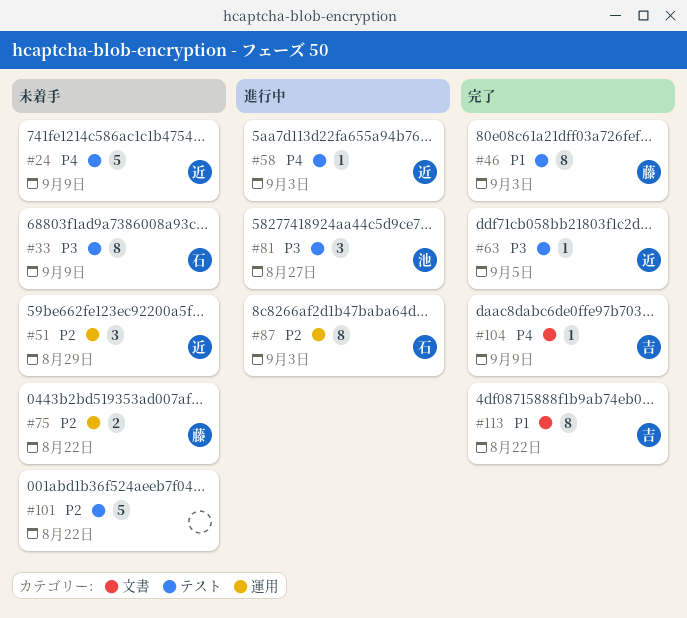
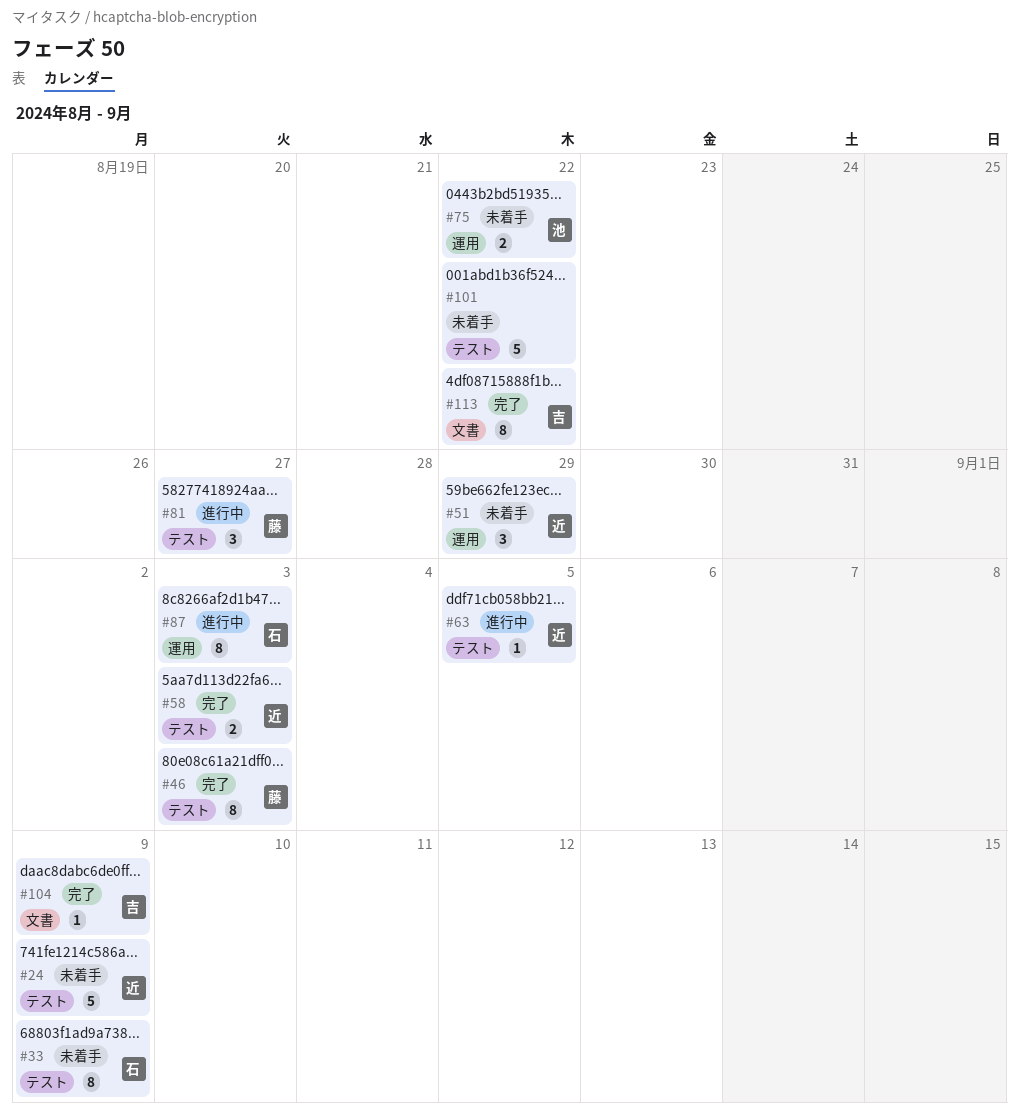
#58, status: 進行中 -> 完了
#58, estimate: 1 -> 2
#63, status: 完了 -> 進行中
#75, owner: 藤 -> 池
#81, owner: 池 -> 藤

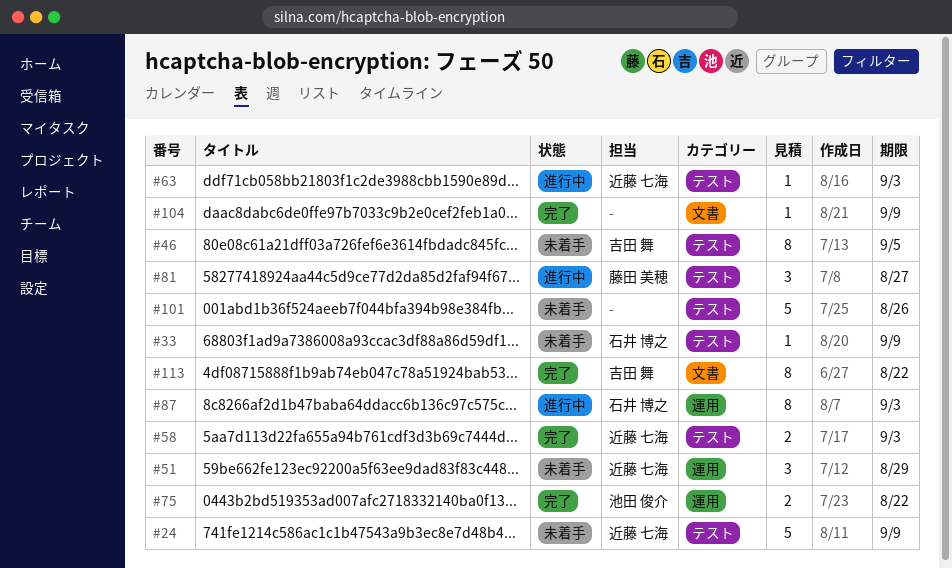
#33, estimate: 8 -> 1
#46, status: 完了 -> 未着手
#46, owner: 藤田 美穂 -> 吉田 舞
#46, due: Sep 3 -> Sep 5
#63, due: Sep 5 -> Sep 3
#75, status: 未着手 -> 完了
#101, due: Aug 22 -> Aug 26
#104, owner: 吉田 舞 -> none

